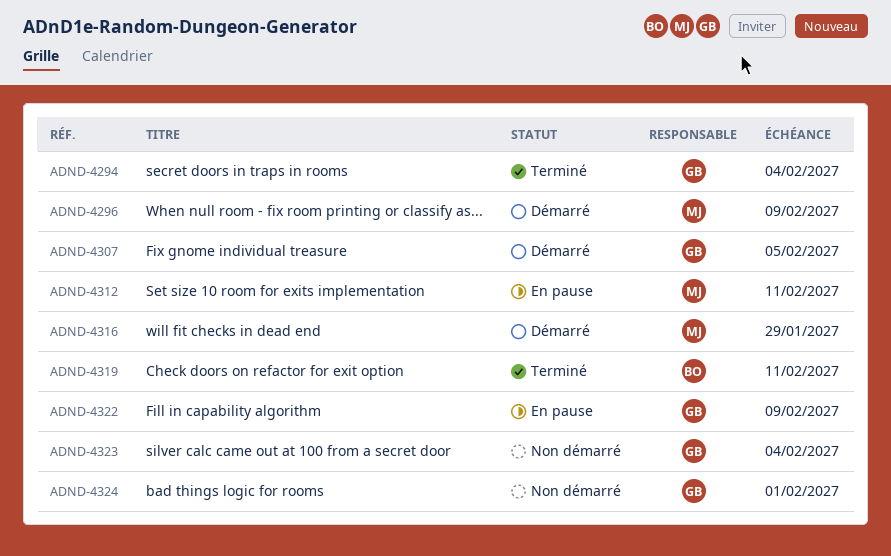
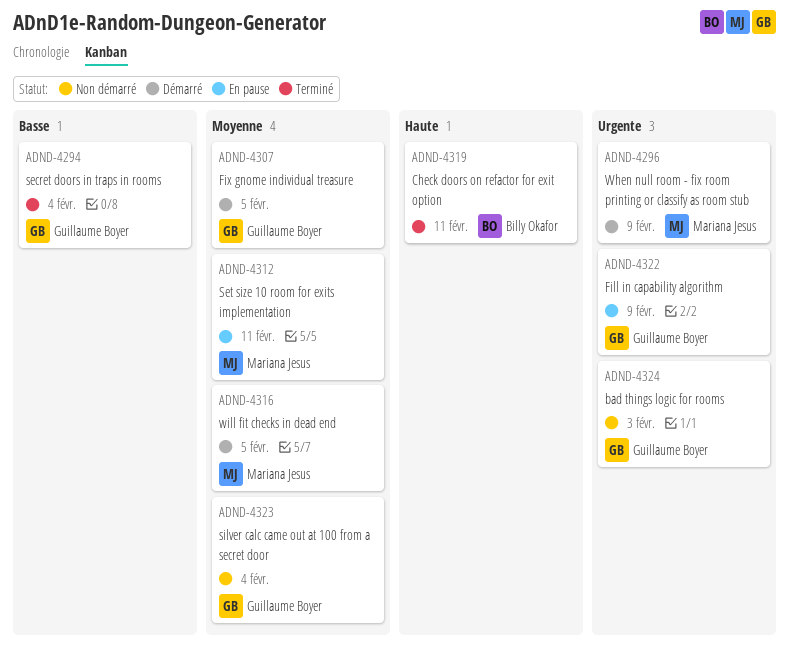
ADND-4316, due: Jan 29 -> Feb 5
ADND-4324, due: Feb 1 -> Feb 3

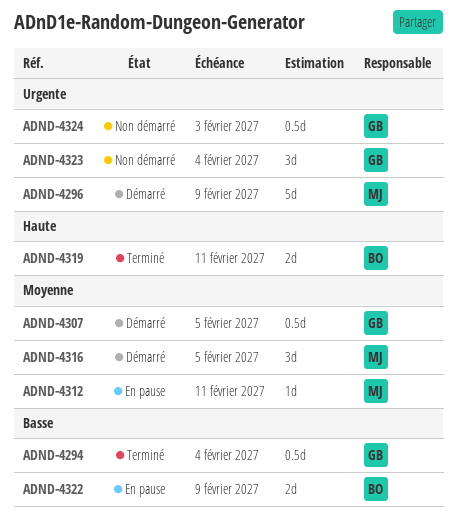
ADND-4322, owner: Guillaume Boyer -> Billy Okafor
ADND-4322, priority: Urgente -> Basse
ADND-4323, priority: Moyenne -> Urgente

